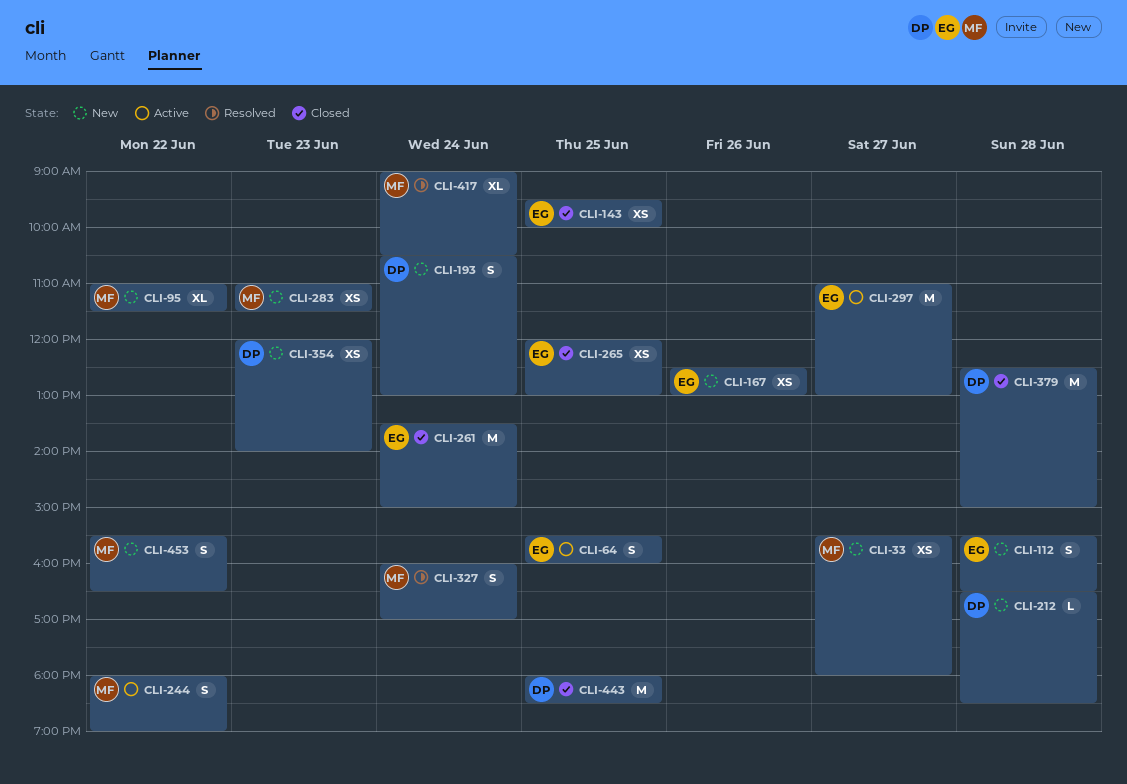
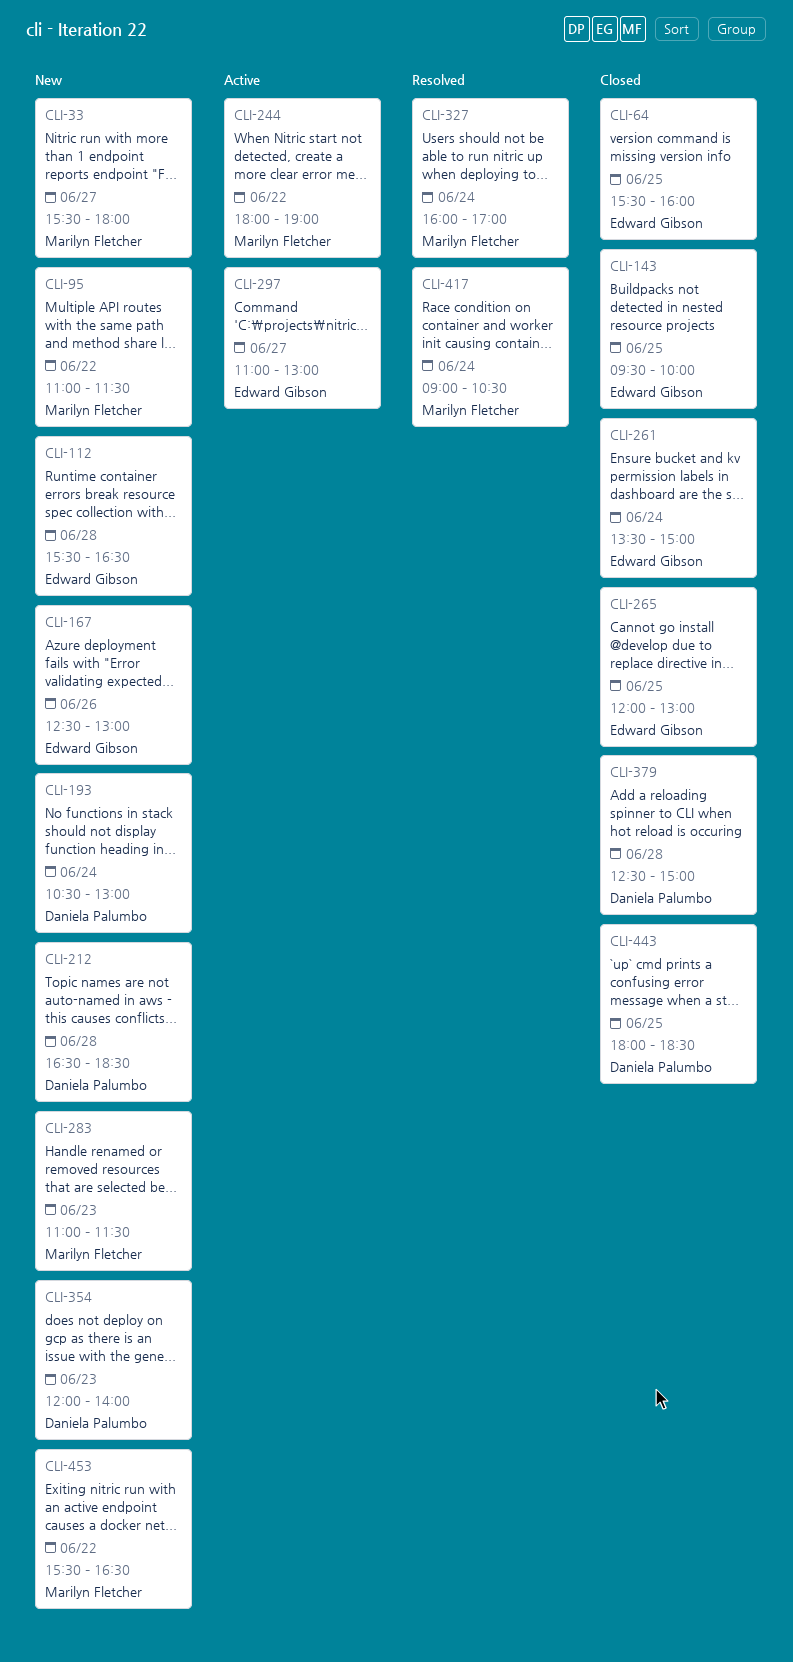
CLI-64, status: Active -> Closed

